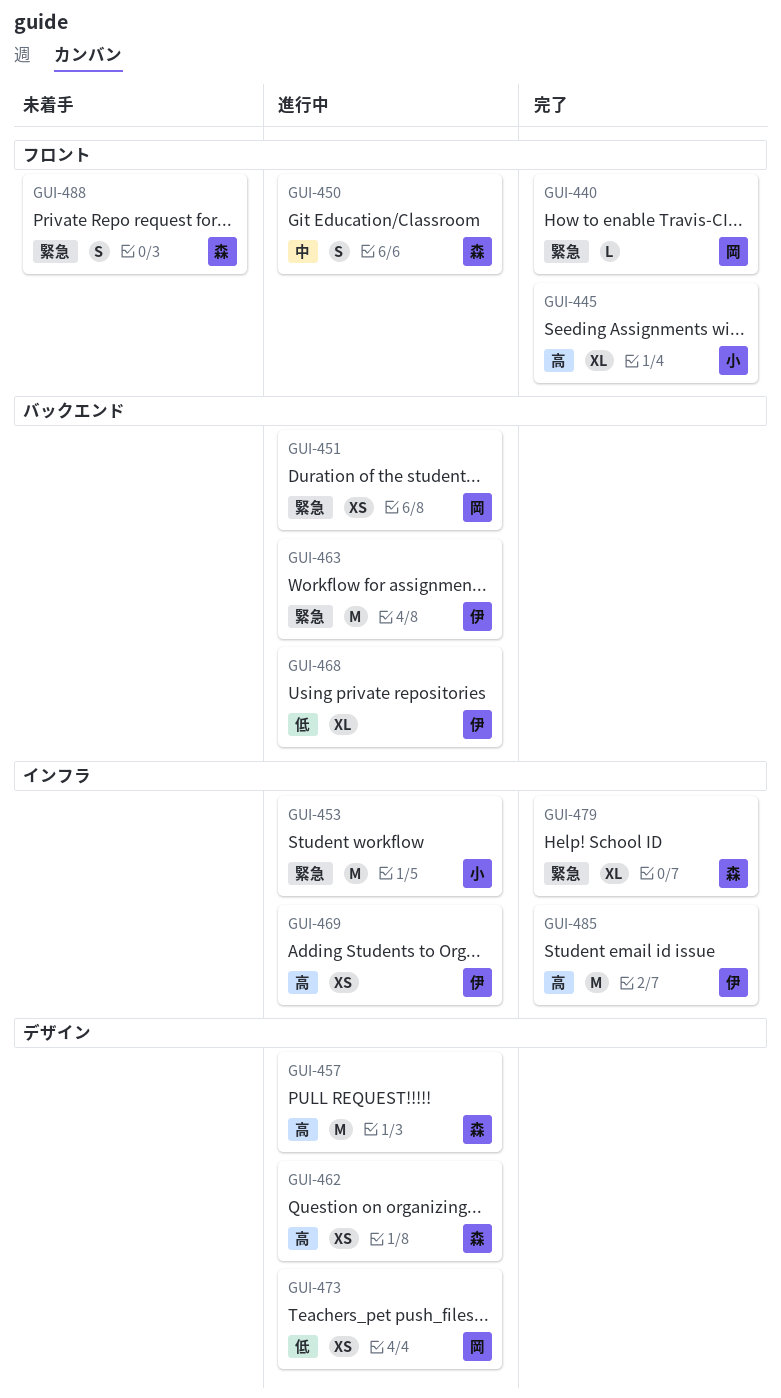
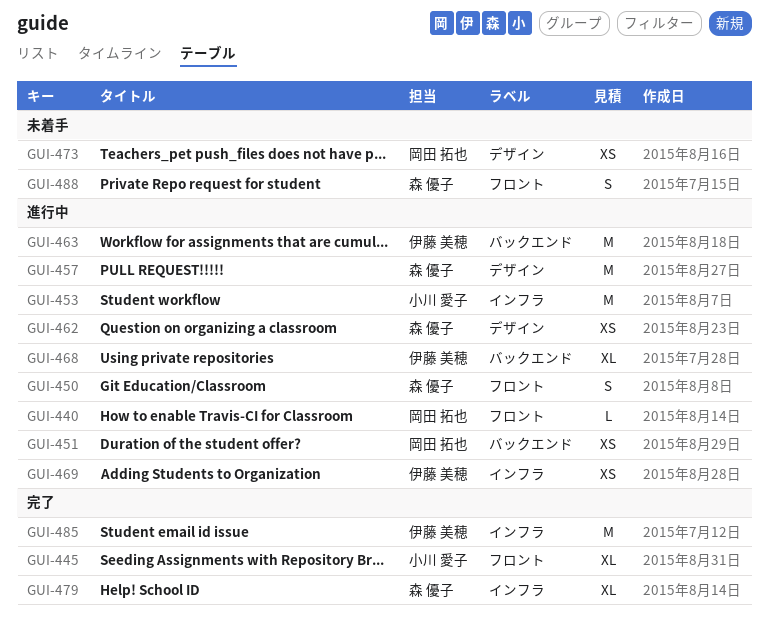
GUI-440, status: 完了 -> 進行中
GUI-473, status: 進行中 -> 未着手

